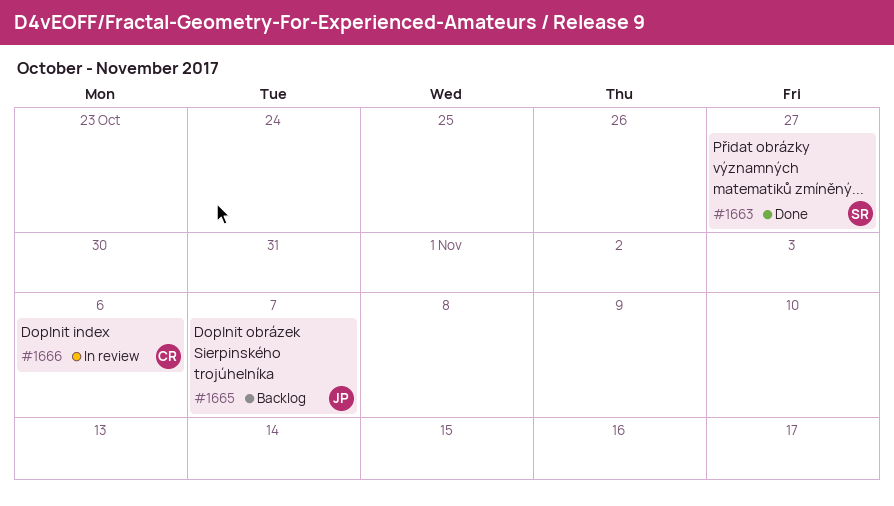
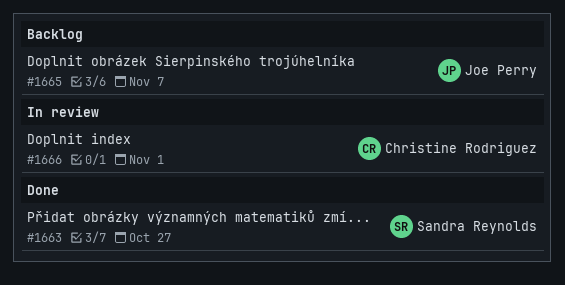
#1666, due: Nov 6 -> Nov 1

